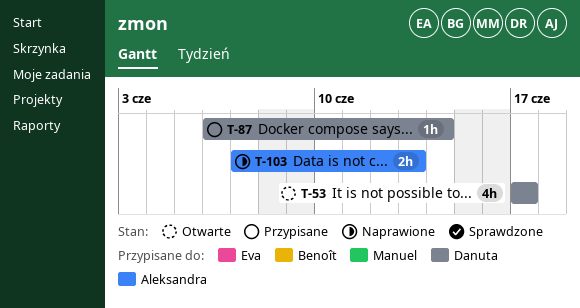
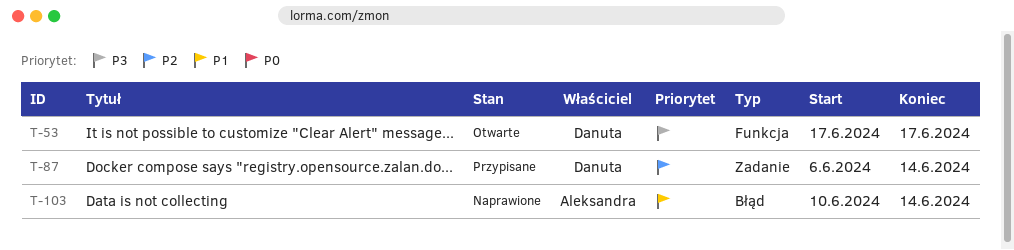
T-103, start: Jun 7 -> Jun 10
T-103, due: Jun 13 -> Jun 14

